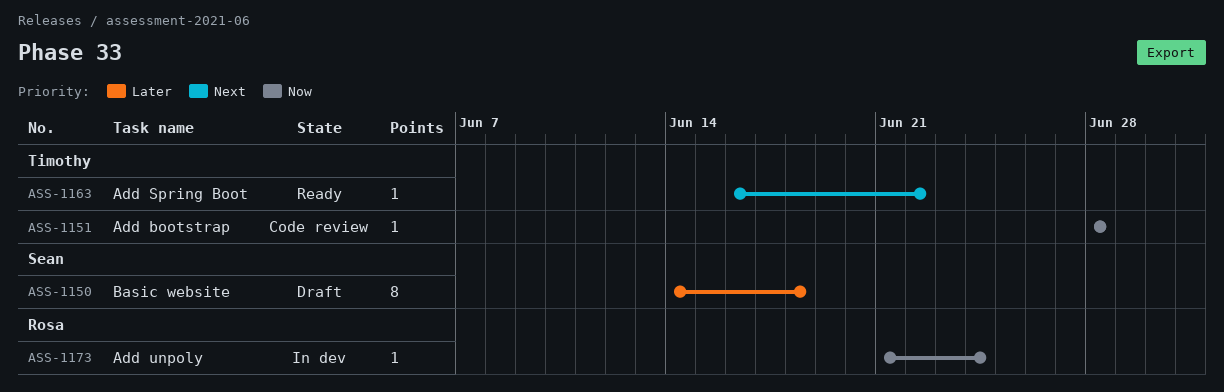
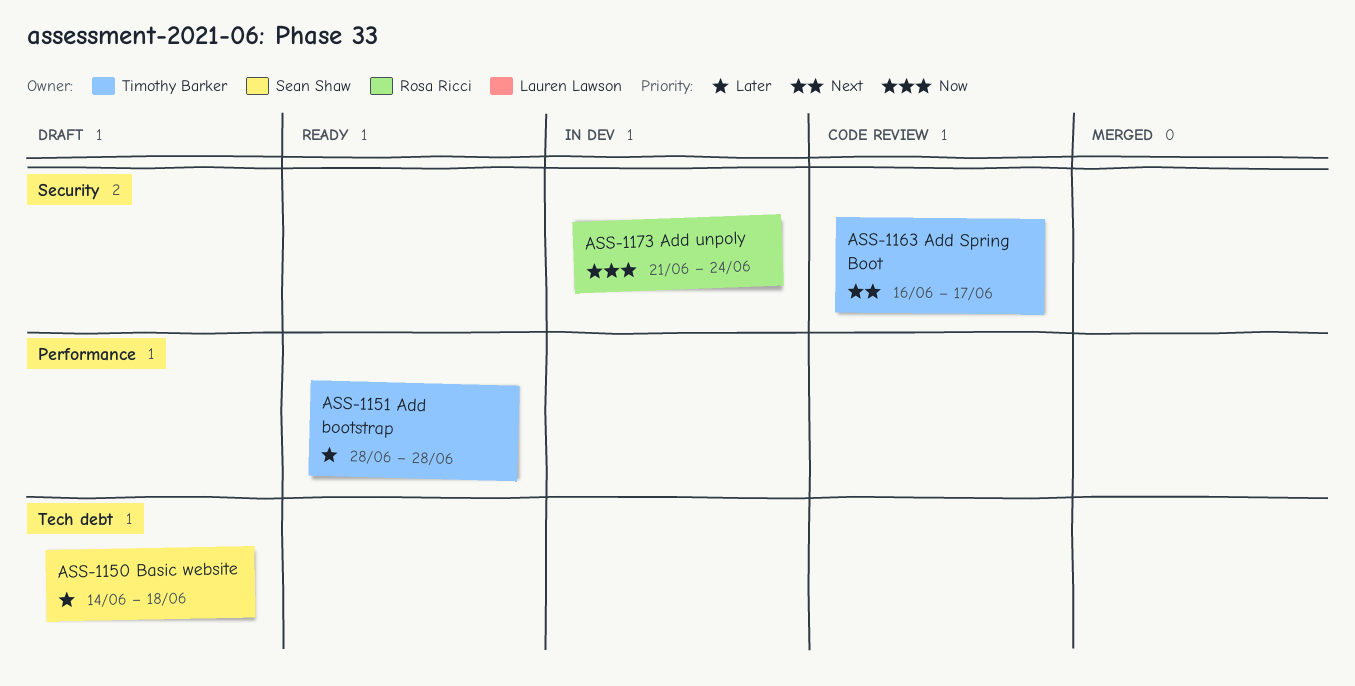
ASS-1151, status: Code review -> Ready
ASS-1151, priority: Now -> Later
ASS-1163, status: Ready -> Code review
ASS-1163, due: Jun 22 -> Jun 17

